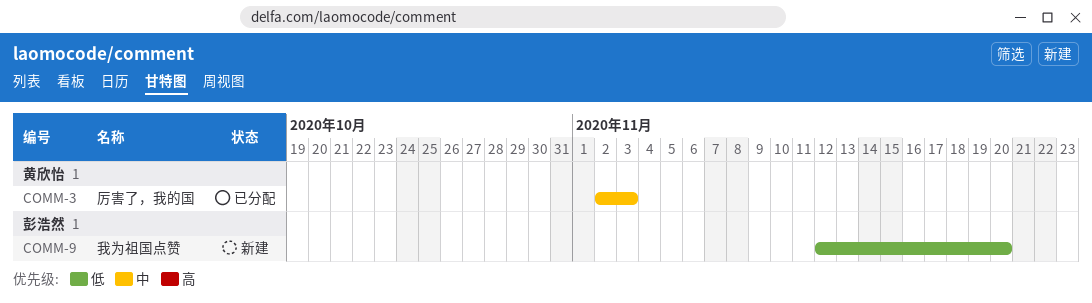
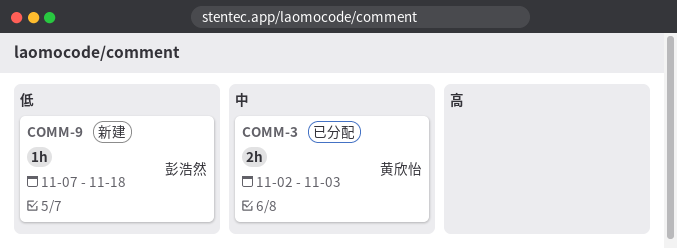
COMM-9, start: Nov 12 -> Nov 7
COMM-9, due: Nov 20 -> Nov 18

